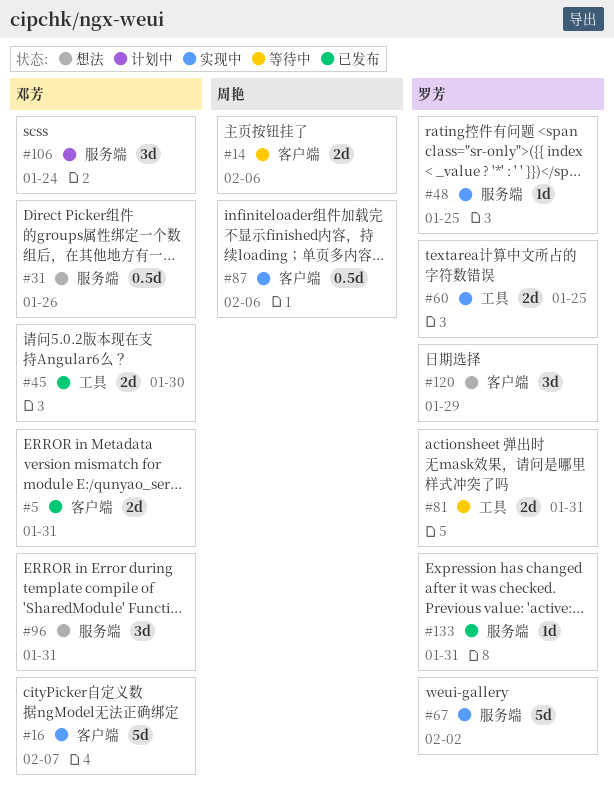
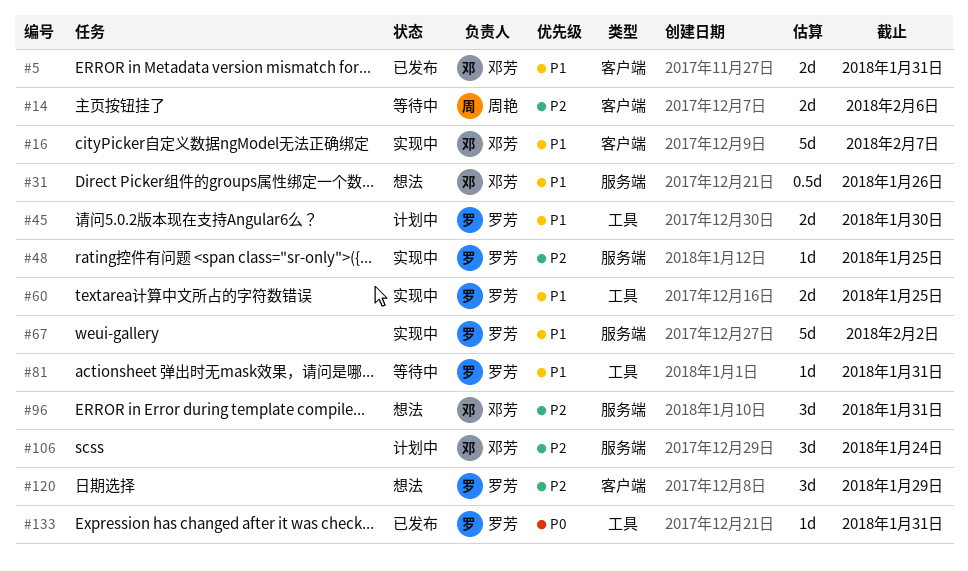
#45, status: 已发布 -> 计划中
#45, owner: 邓芳 -> 罗芳
#81, estimate: 2d -> 1d
#87: present -> none
#133, label: 服务端 -> 工具

